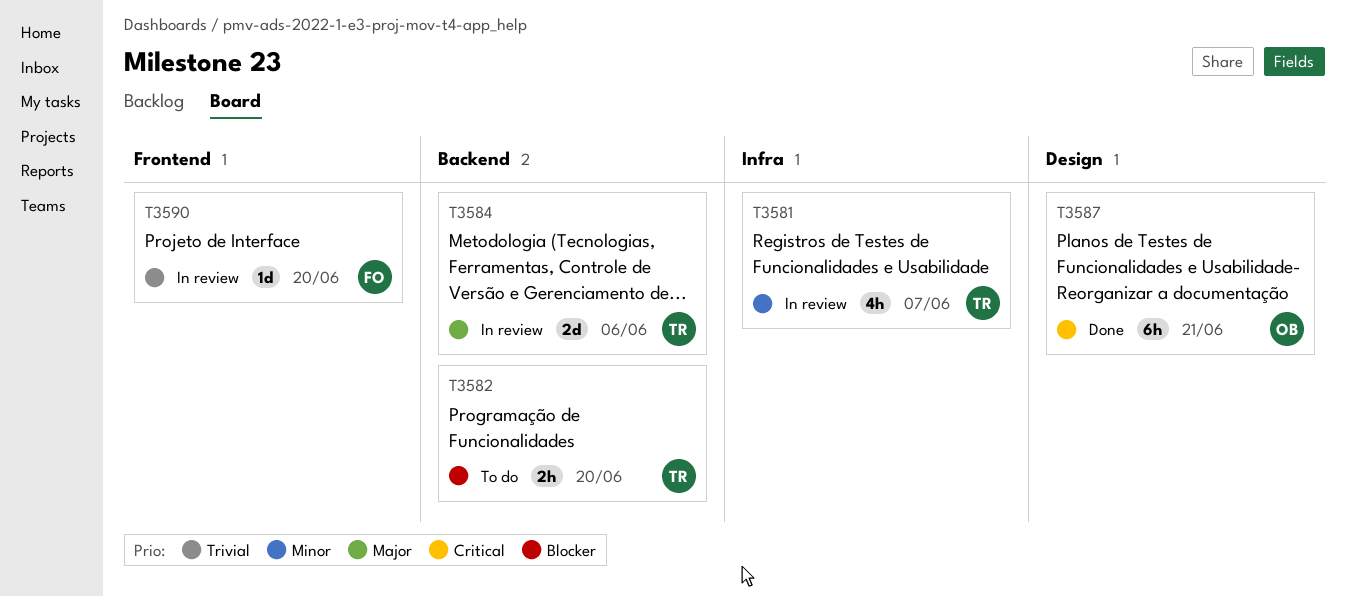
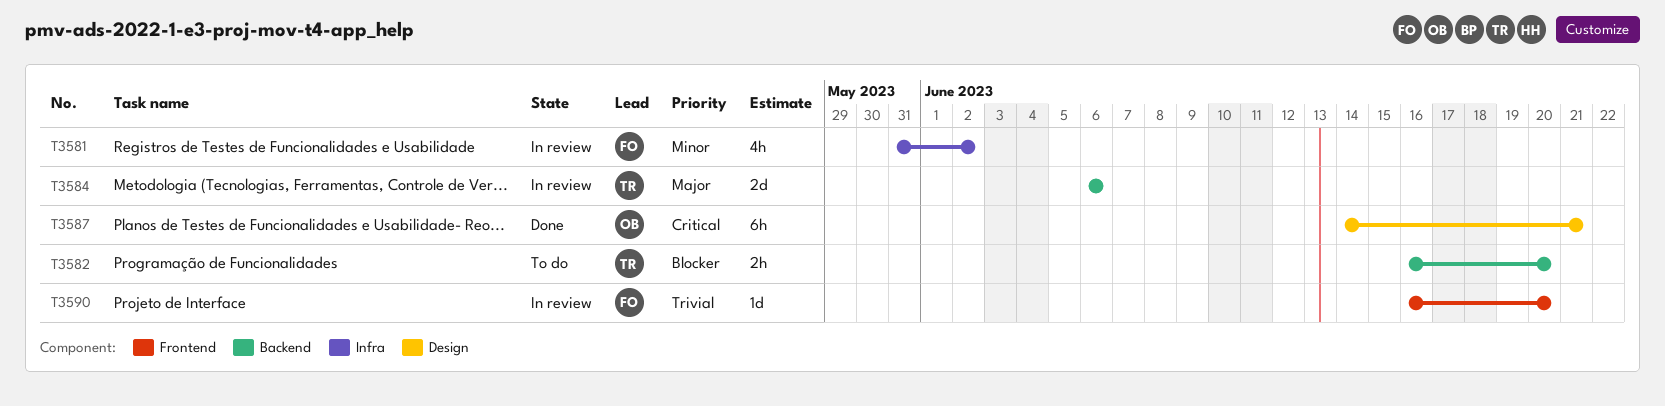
T3581, owner: TR -> FO
T3581, due: Jun 7 -> Jun 2

